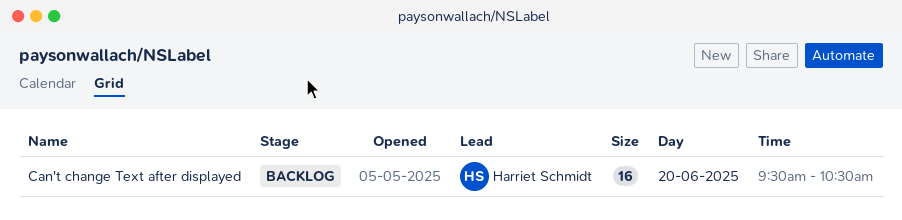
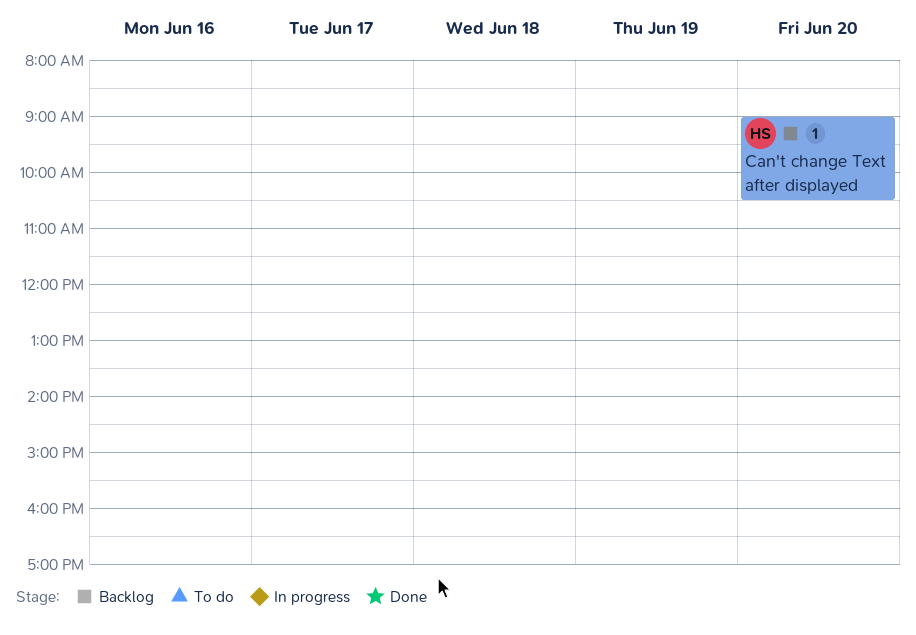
Can't change Text after displayed, estimate: 16 -> 1
Can't change Text after displayed, begins: 09:30 -> 09:00

